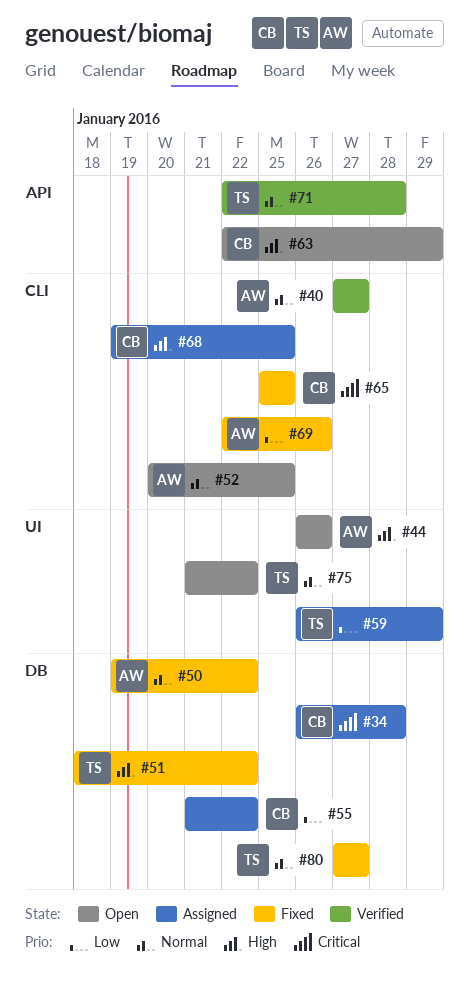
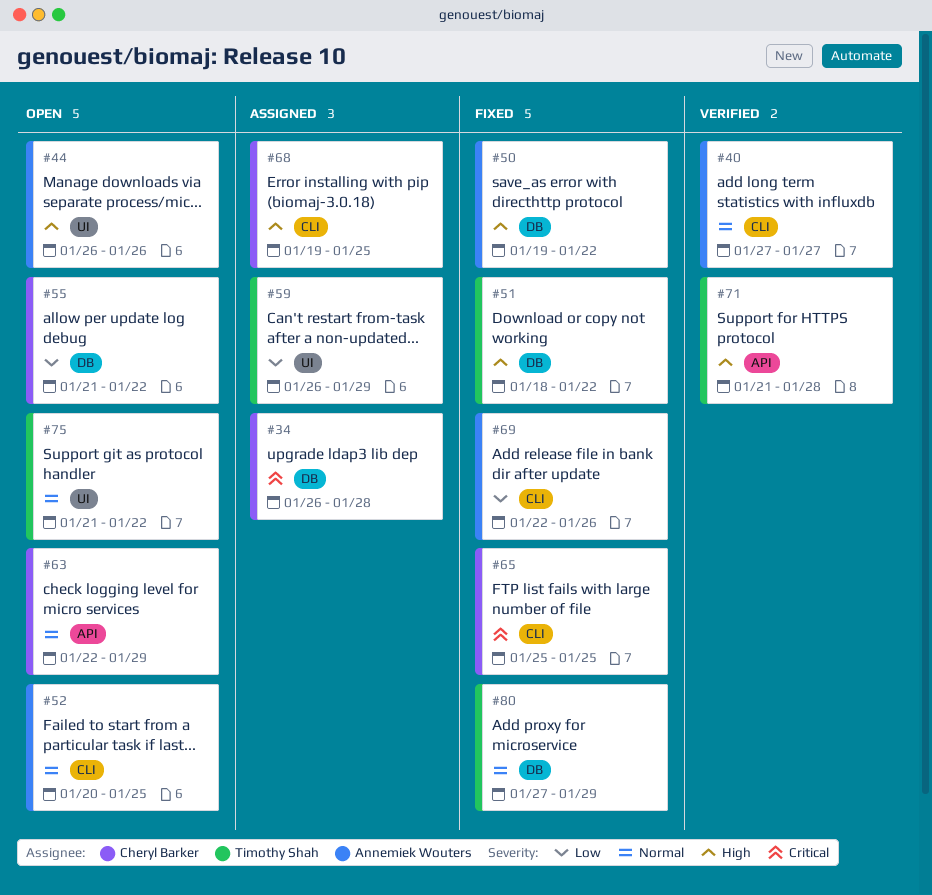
#50, priority: Normal -> High
#55, status: Assigned -> Open
#63, priority: High -> Normal
#71, priority: Normal -> High
#71, start: Jan 22 -> Jan 21
#80, due: Jan 27 -> Jan 29

